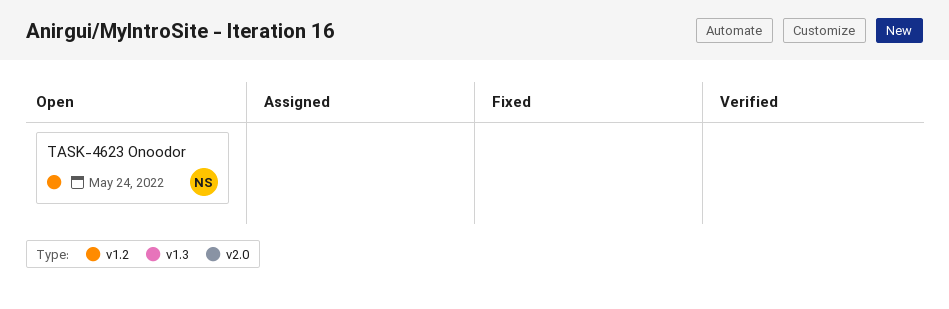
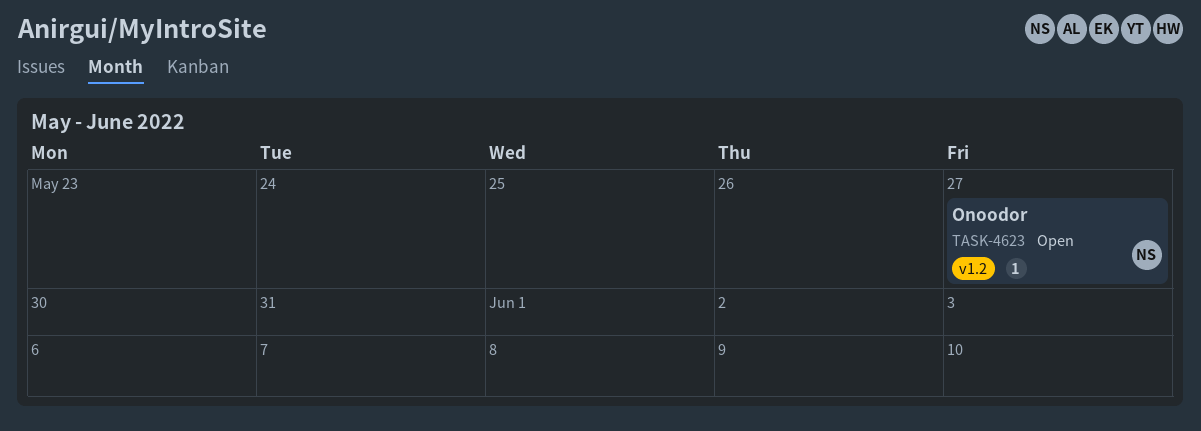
TASK-4623, due: May 24 -> May 27

